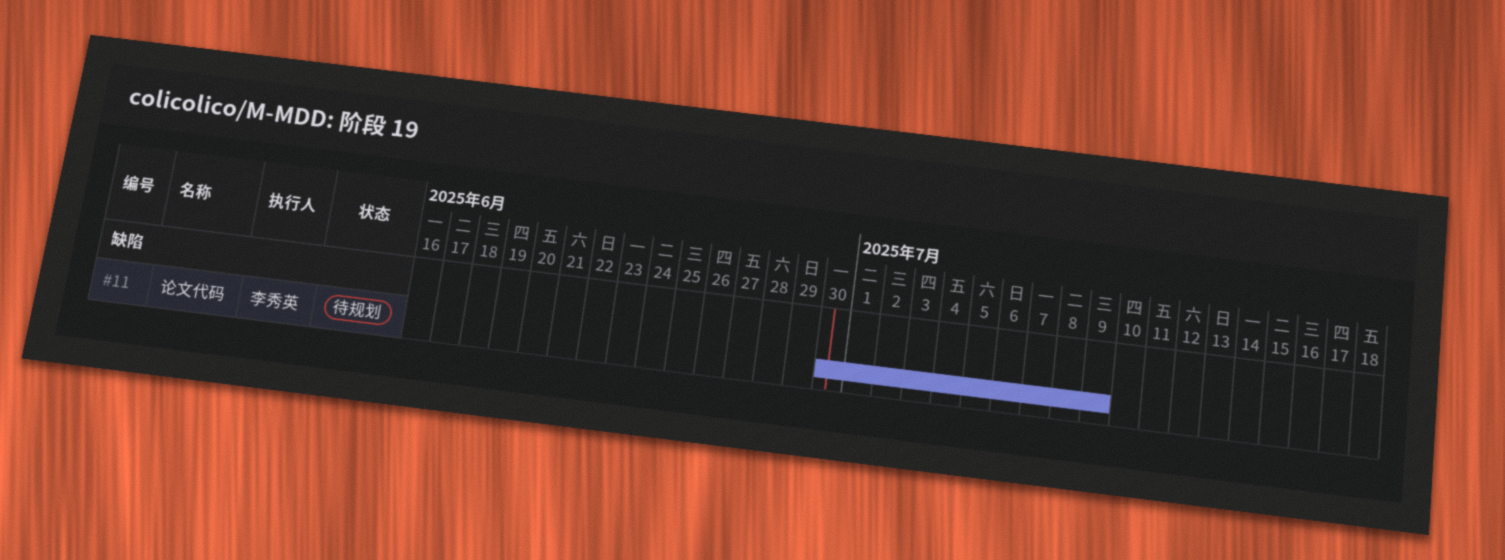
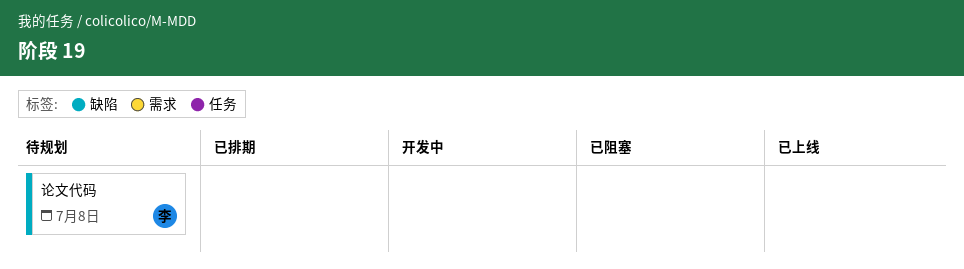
论文代码, due: Jul 9 -> Jul 8

